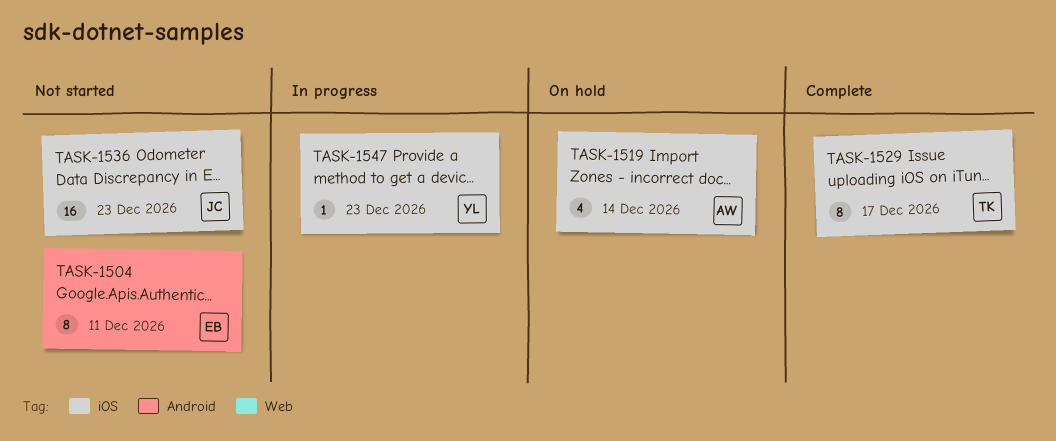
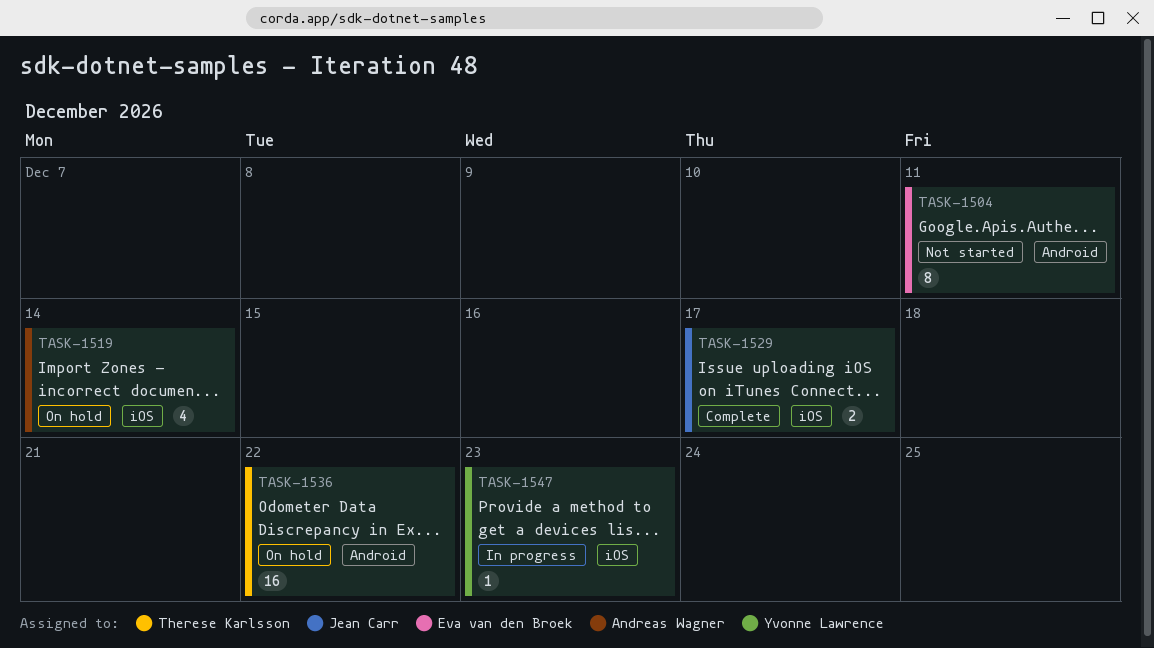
TASK-1529, owner: Therese Karlsson -> Jean Carr
TASK-1529, estimate: 8 -> 2
TASK-1536, status: Not started -> On hold
TASK-1536, owner: Jean Carr -> Therese Karlsson
TASK-1536, label: iOS -> Android
TASK-1536, due: Dec 23 -> Dec 22

